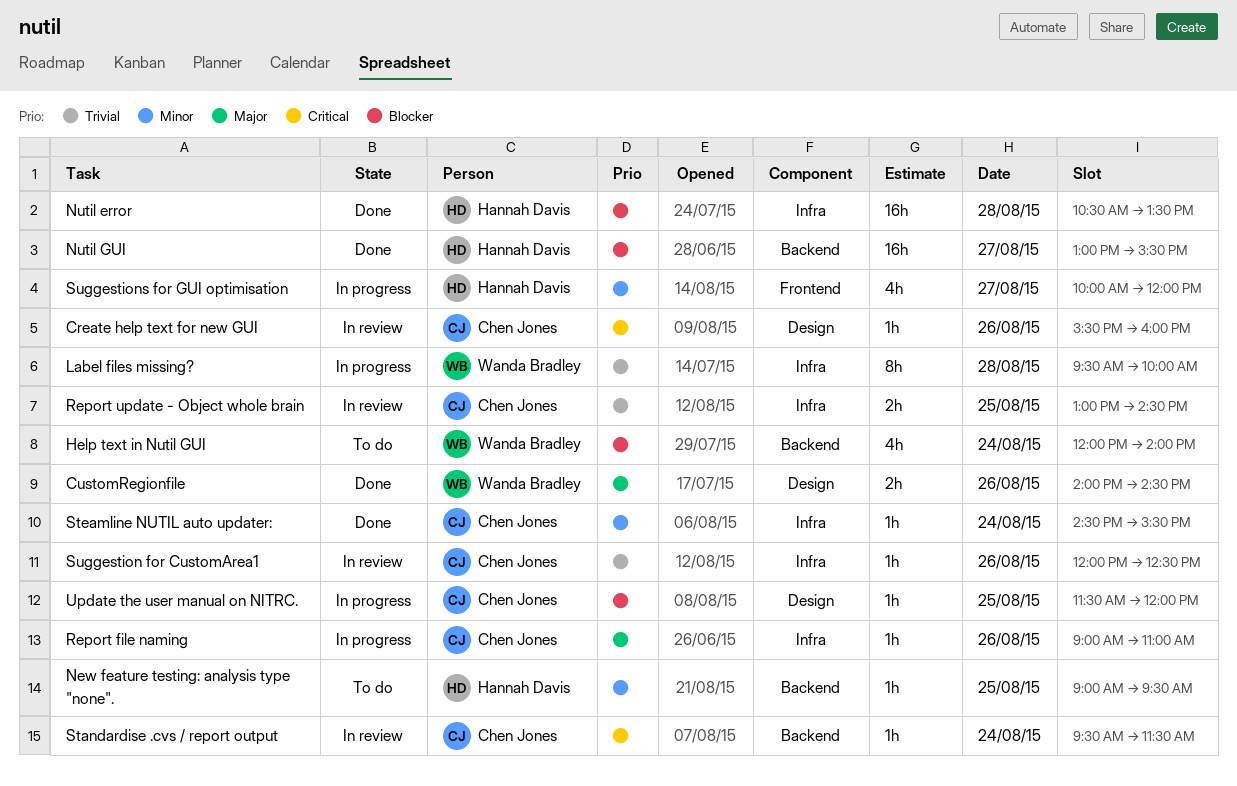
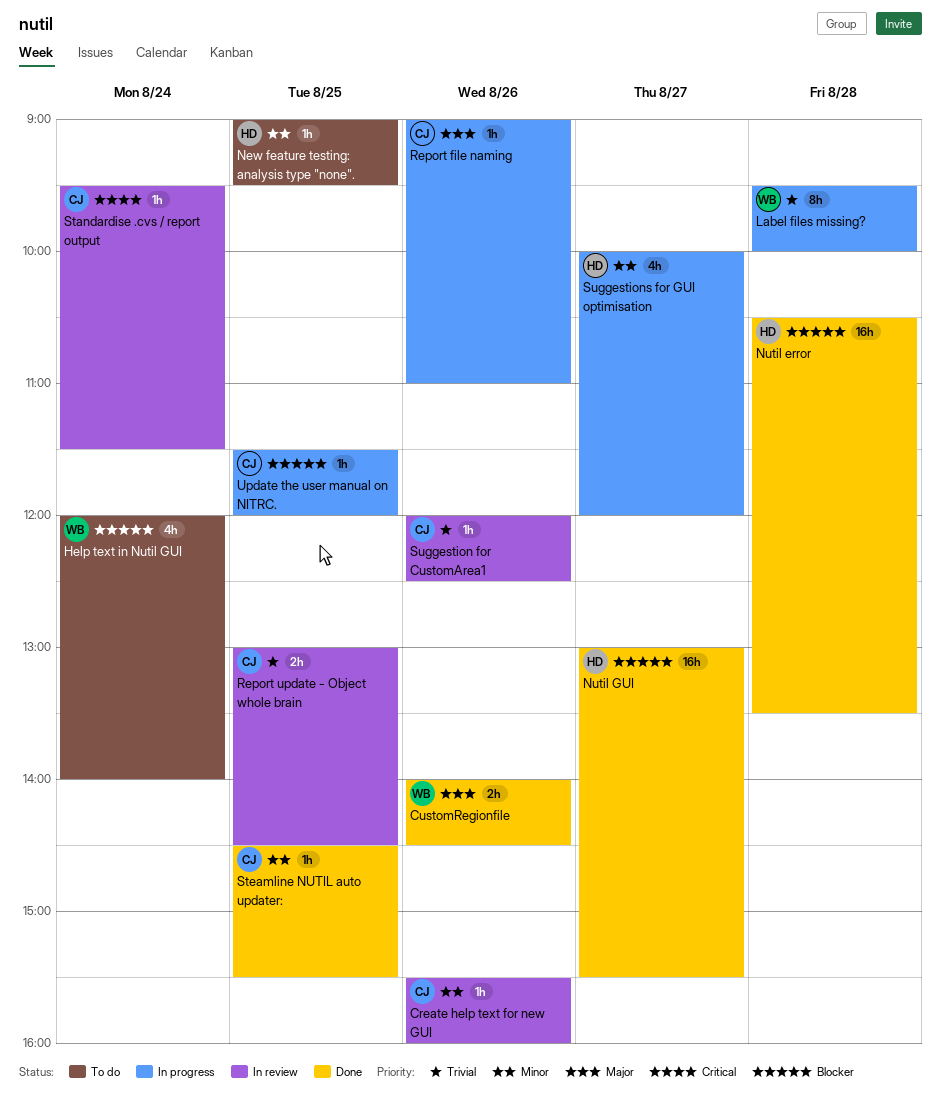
Create help text for new GUI, priority: Critical -> Minor
Steamline NUTIL auto updater:, day: Aug 24 -> Aug 25

